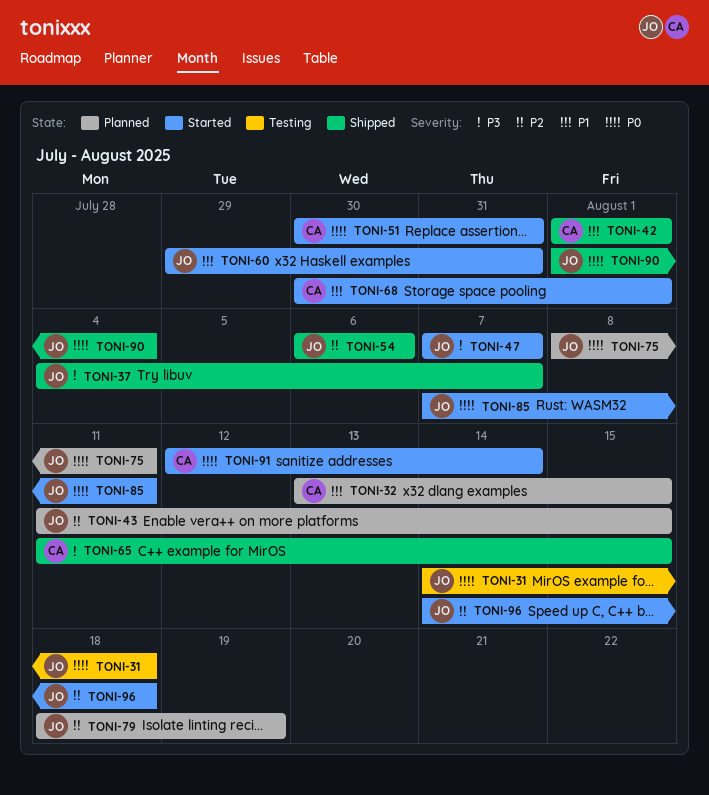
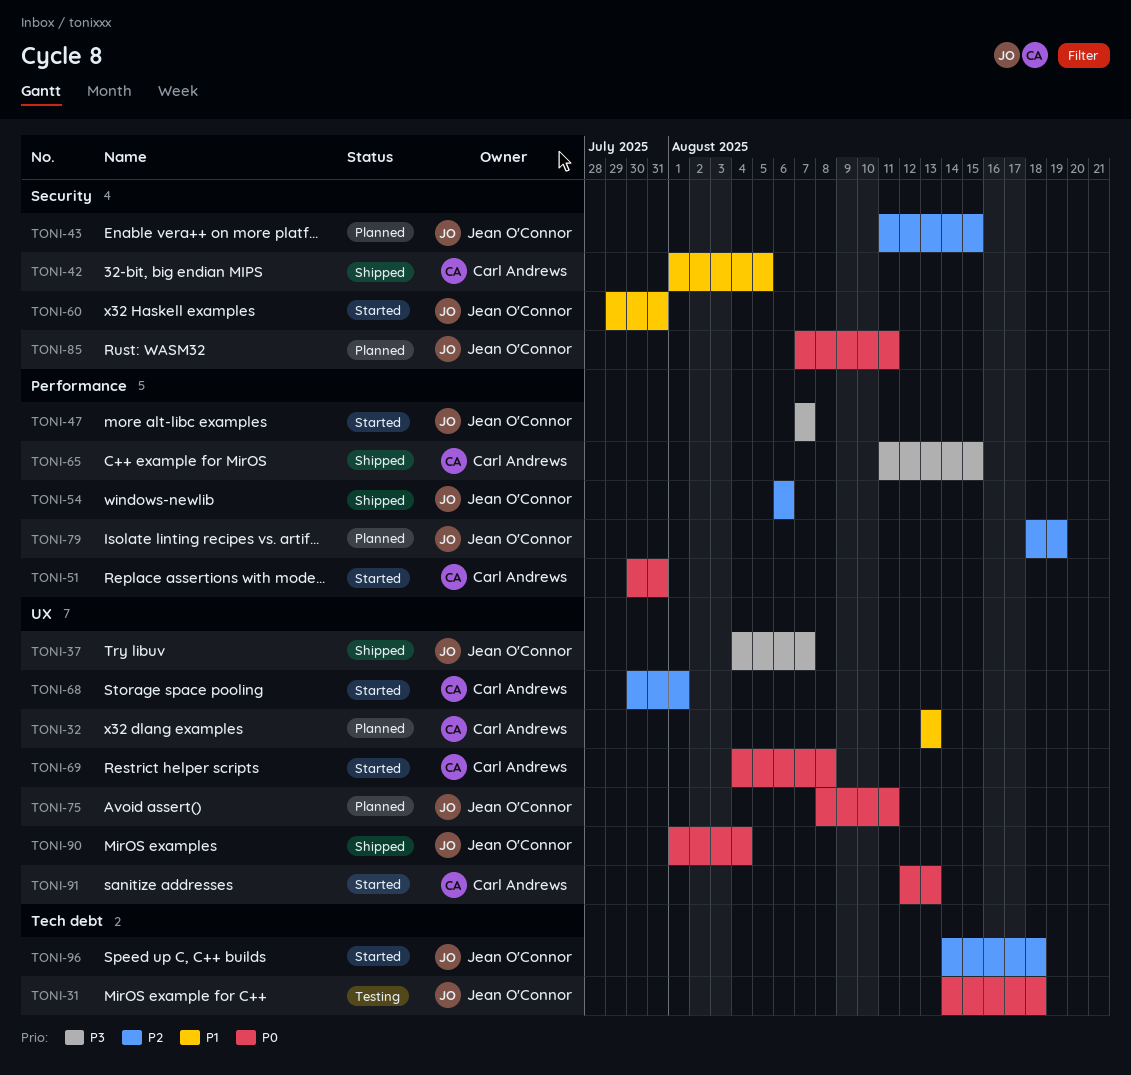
TONI-32, due: Aug 15 -> Aug 13
TONI-42, due: Aug 1 -> Aug 5
TONI-68, priority: P1 -> P2
TONI-69: none -> present
TONI-85, status: Started -> Planned
TONI-91, due: Aug 14 -> Aug 13

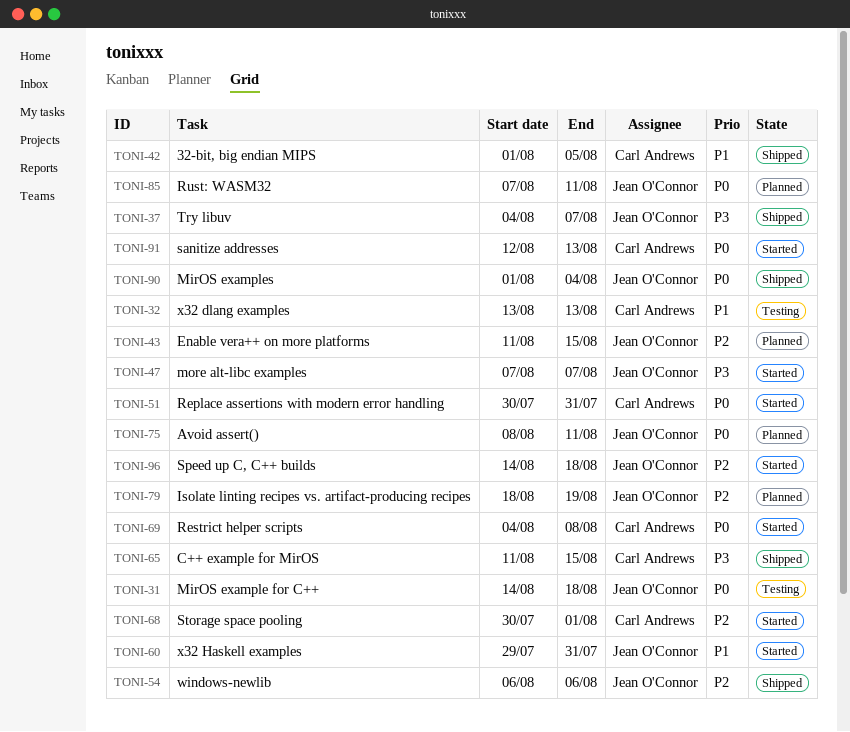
TONI-32, status: Planned -> Testing

